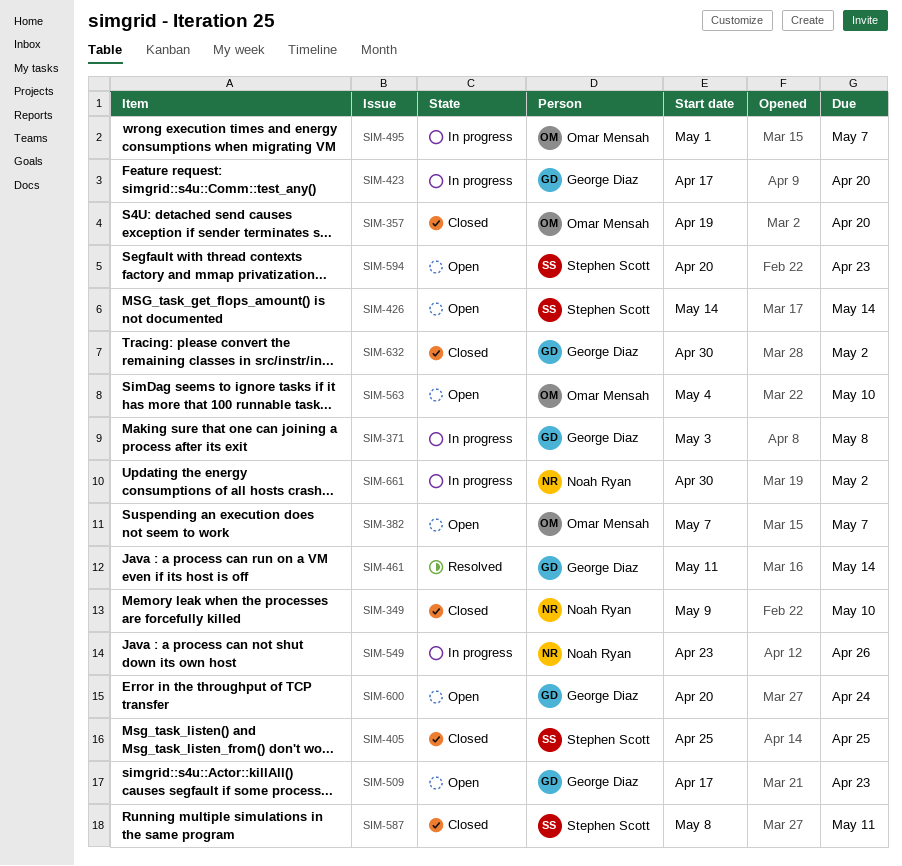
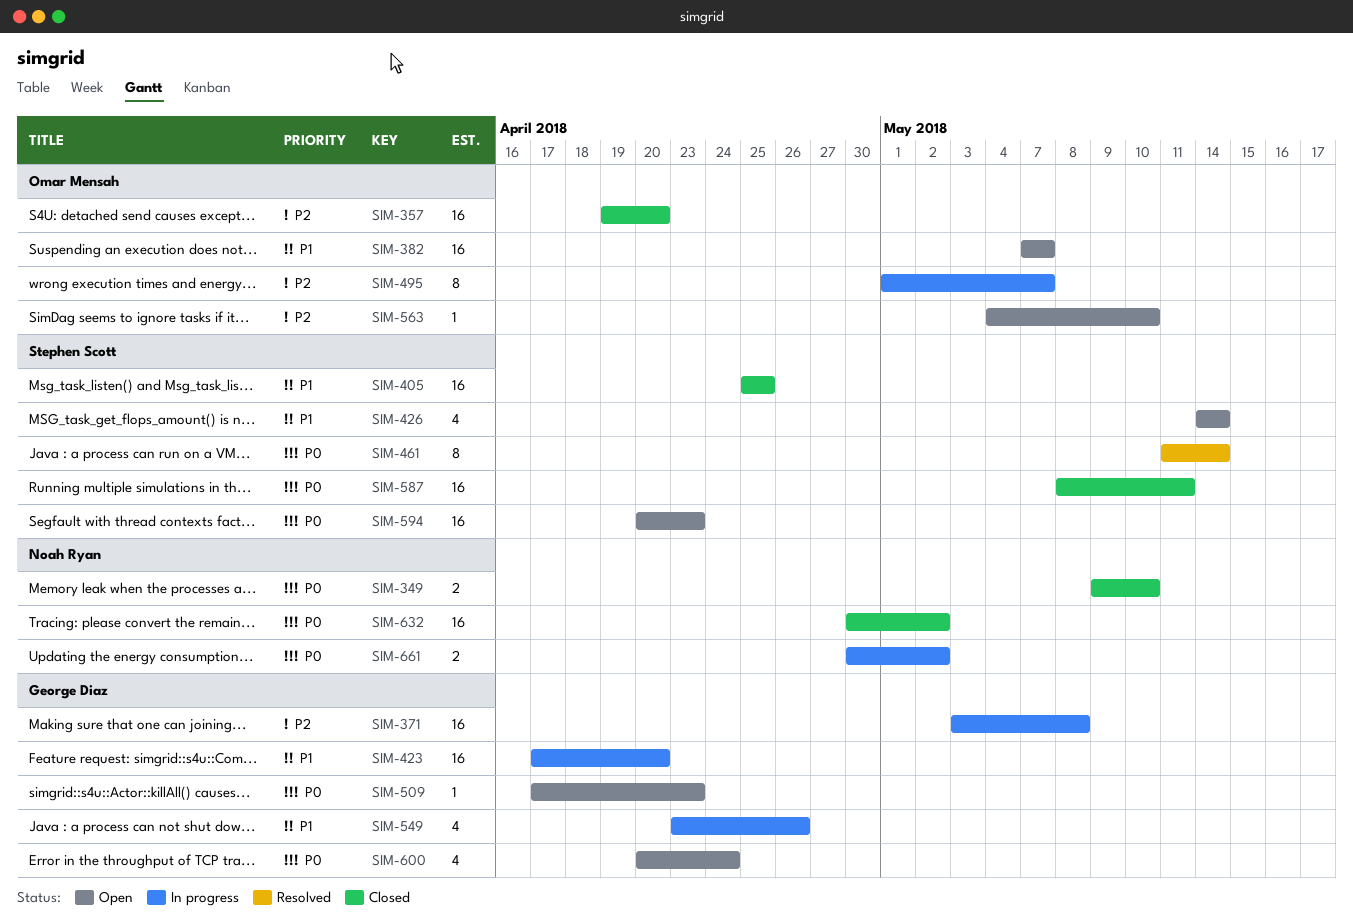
SIM-461, owner: George Diaz -> Stephen Scott
SIM-549, owner: Noah Ryan -> George Diaz
SIM-632, owner: George Diaz -> Noah Ryan

